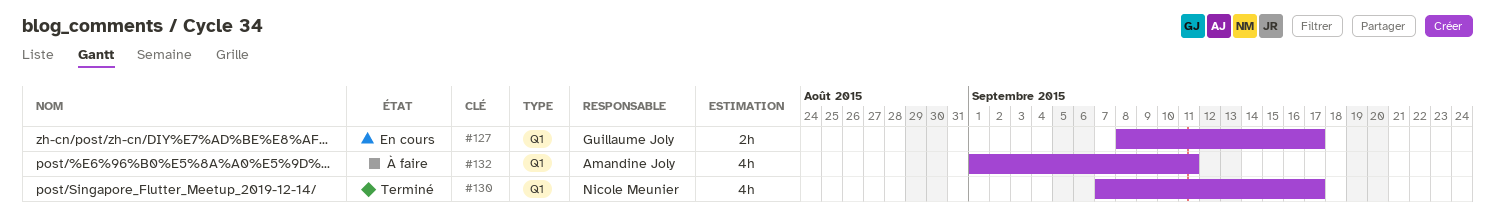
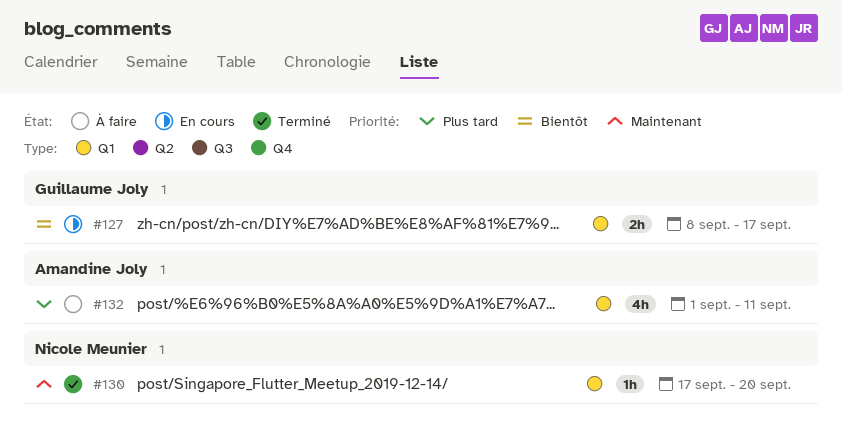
#130, estimate: 4h -> 1h
#130, start: Sep 7 -> Sep 17
#130, due: Sep 17 -> Sep 20

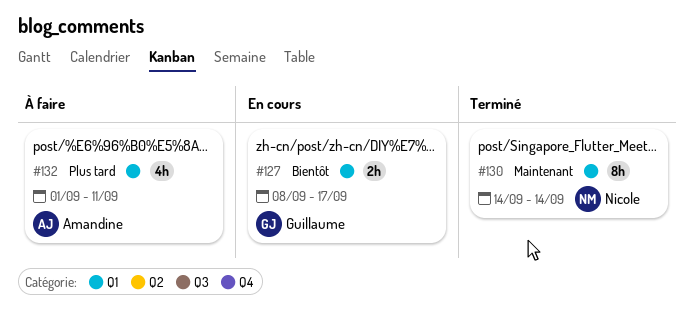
#130, estimate: 1h -> 8h
#130, start: Sep 17 -> Sep 14
#130, due: Sep 20 -> Sep 14

